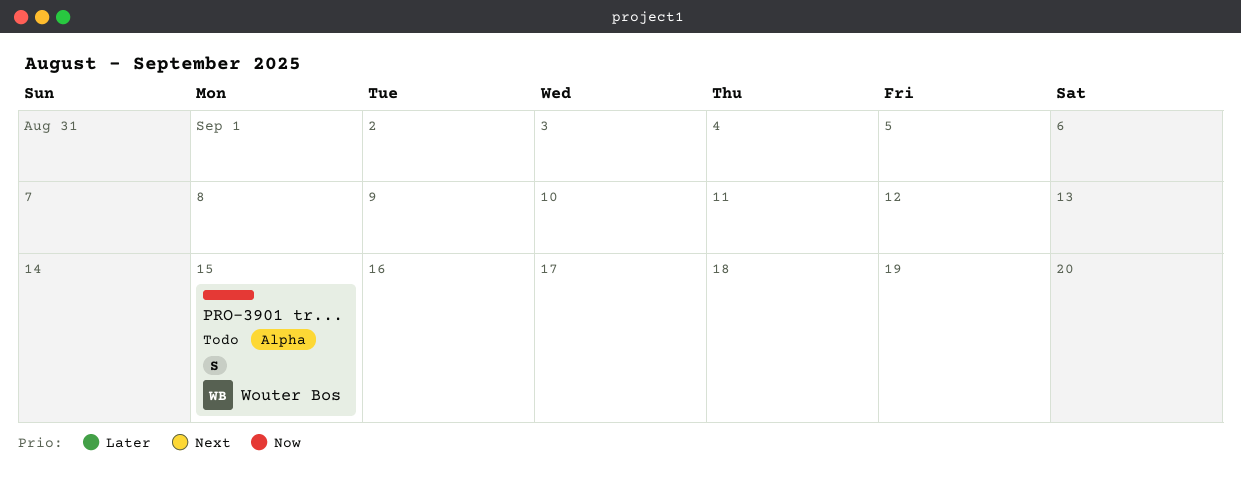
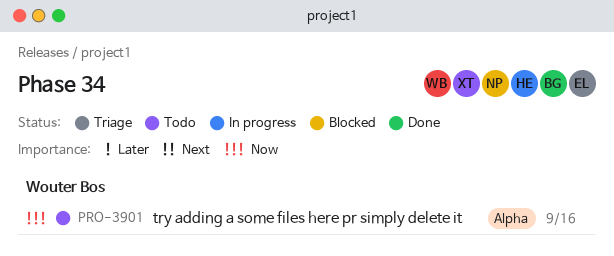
PRO-3901, due: Sep 15 -> Sep 16

